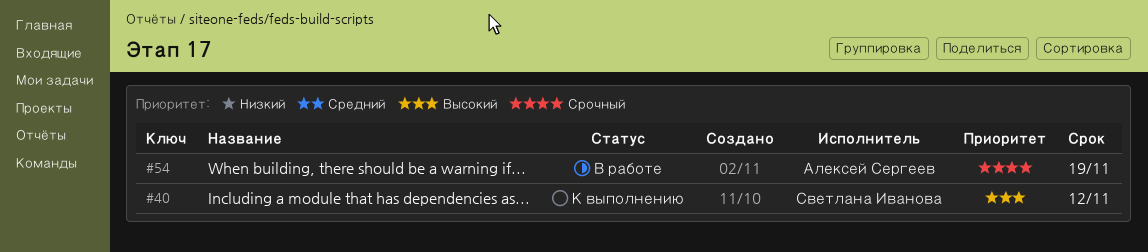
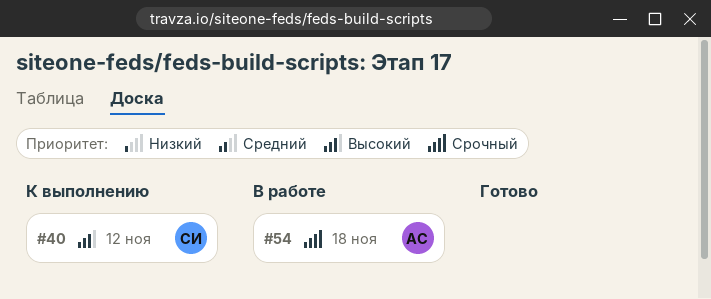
#54, due: Nov 19 -> Nov 18

